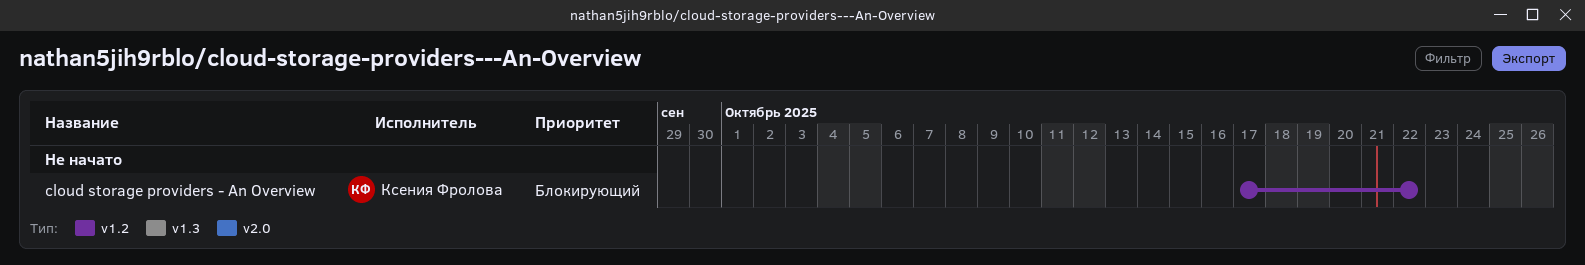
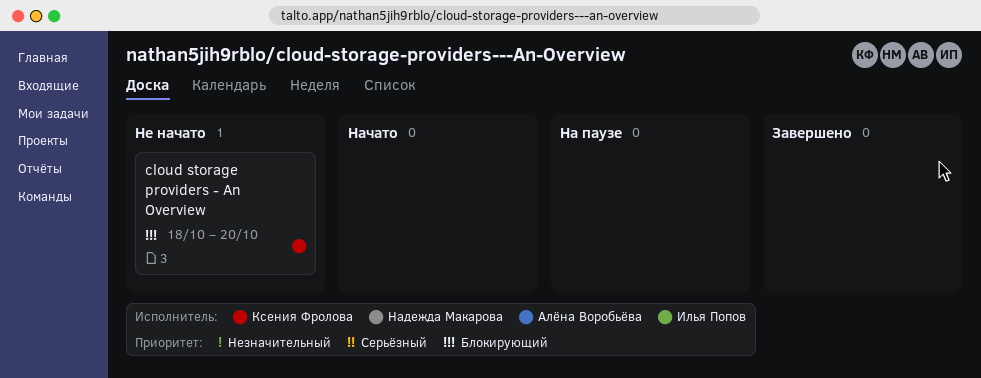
cloud storage providers - An Overview, start: Oct 17 -> Oct 18
cloud storage providers - An Overview, due: Oct 22 -> Oct 20

